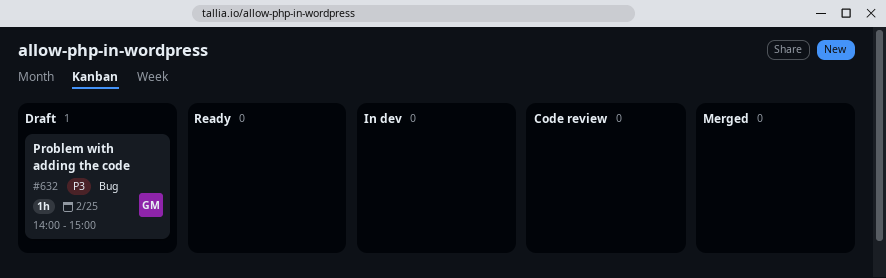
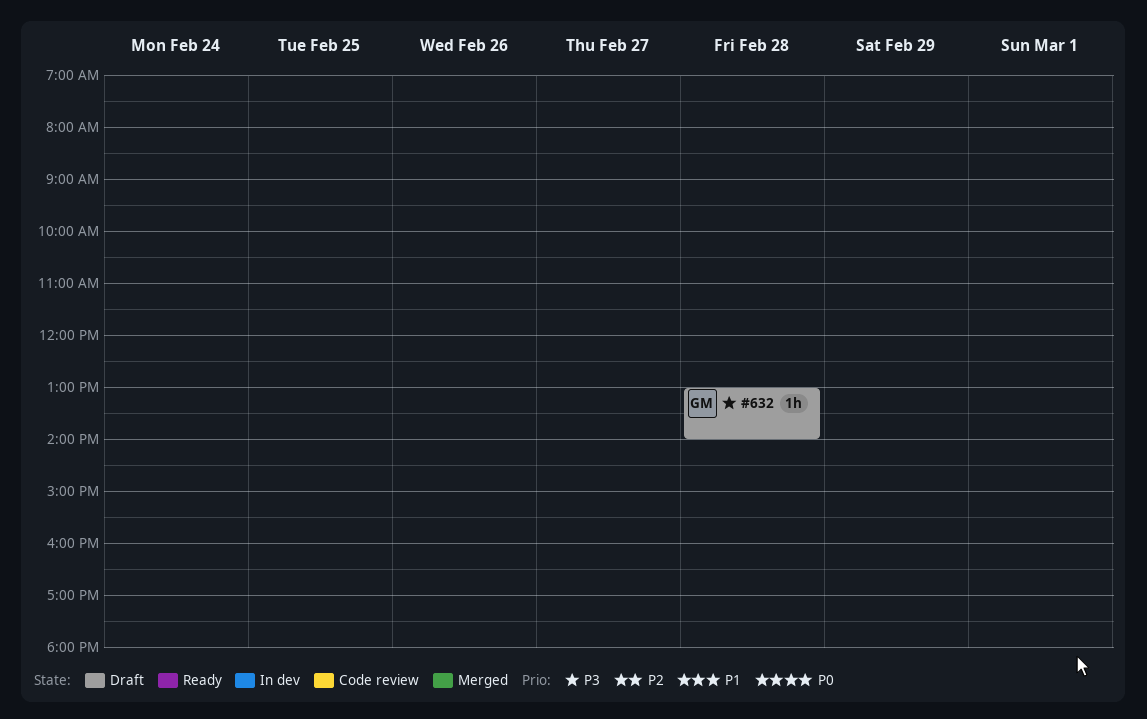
#632, day: Feb 25 -> Feb 28
#632, begins: 14:00 -> 13:00
#632, ends: 15:00 -> 14:00

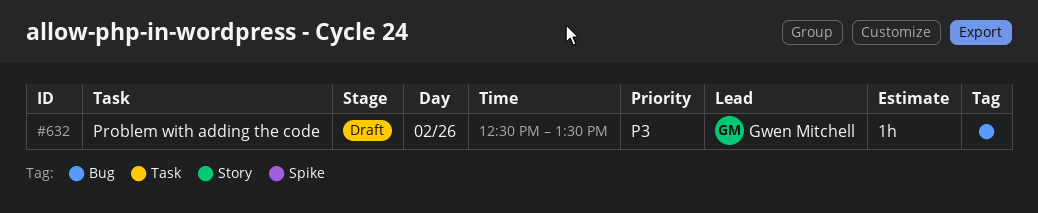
#632, day: Feb 28 -> Feb 26
#632, begins: 13:00 -> 12:30
#632, ends: 14:00 -> 13:30

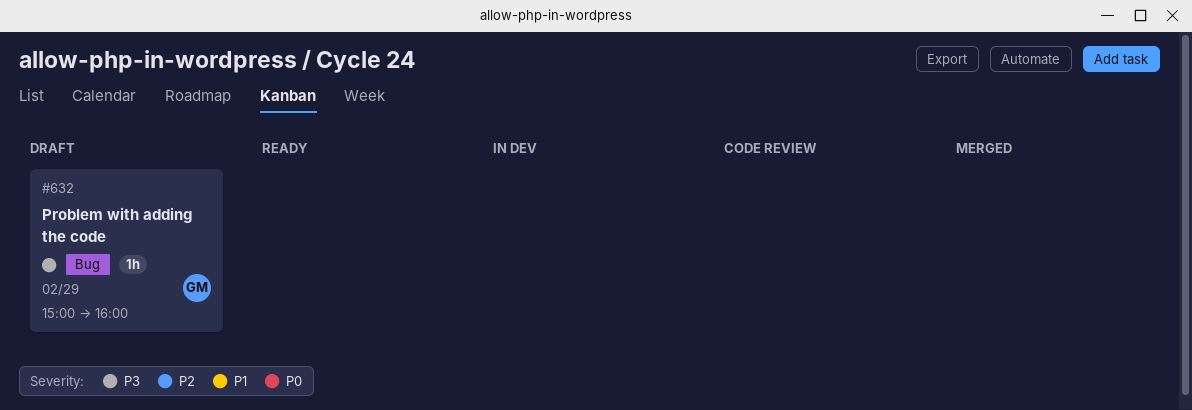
#632, day: Feb 26 -> Feb 29
#632, begins: 12:30 -> 15:00
#632, ends: 13:30 -> 16:00

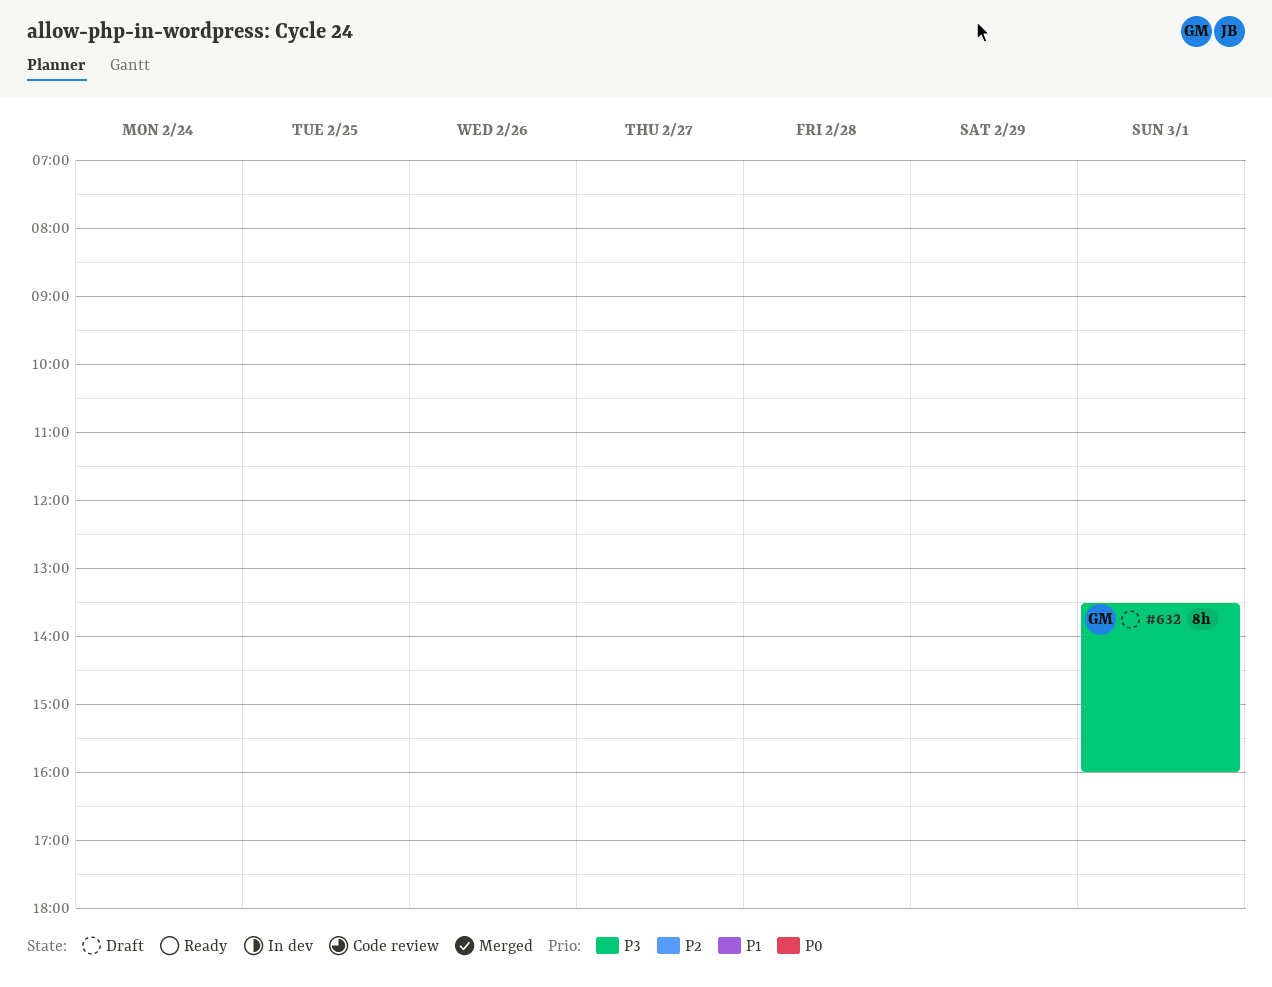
#632, estimate: 1h -> 8h
#632, day: Feb 29 -> Mar 1
#632, begins: 15:00 -> 13:30

